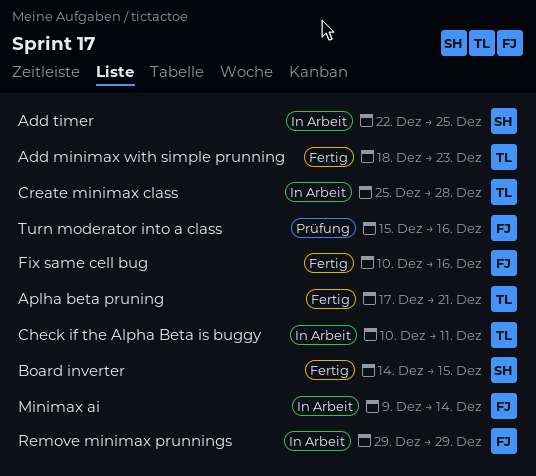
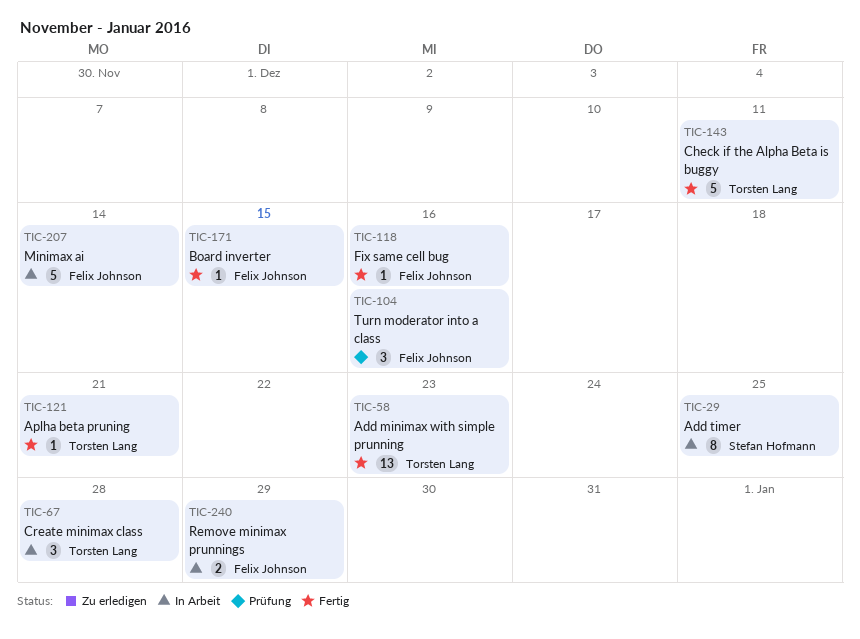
Board inverter, owner: Stefan Hofmann -> Felix Johnson
Check if the Alpha Beta is buggy, status: In Arbeit -> Fertig

